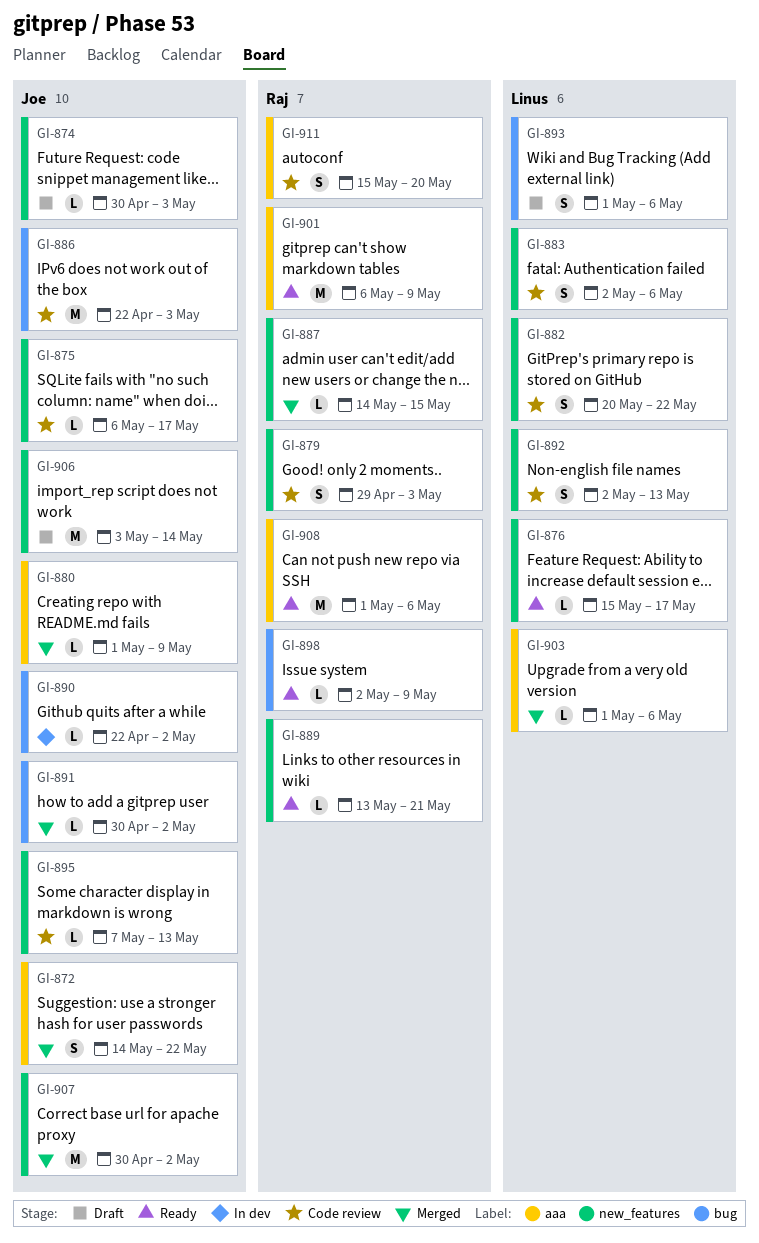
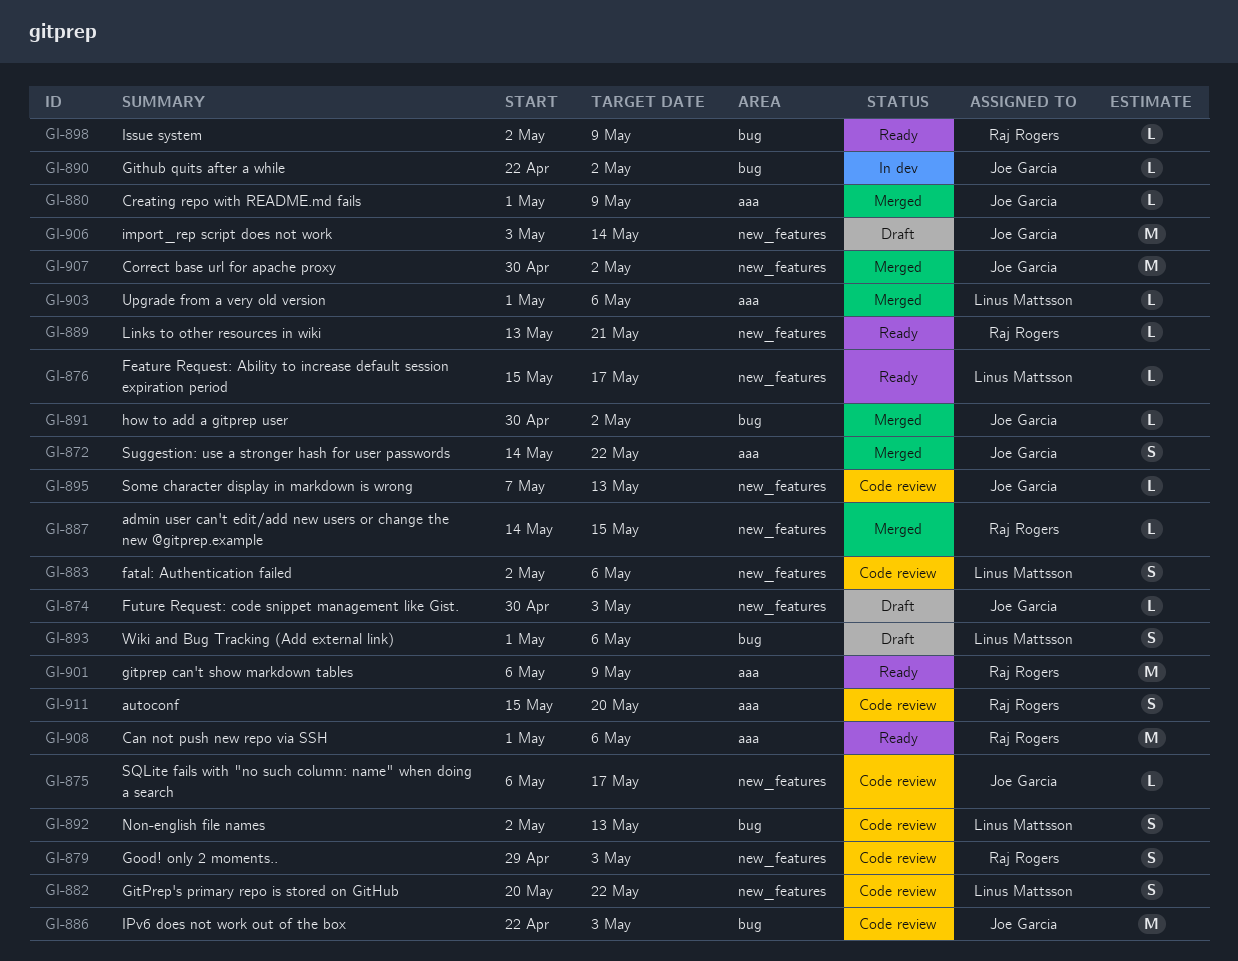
GI-892, label: new_features -> bug

